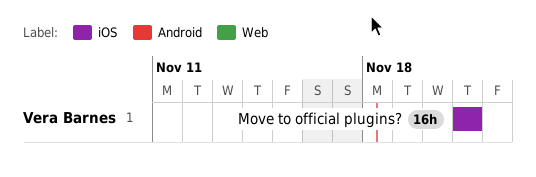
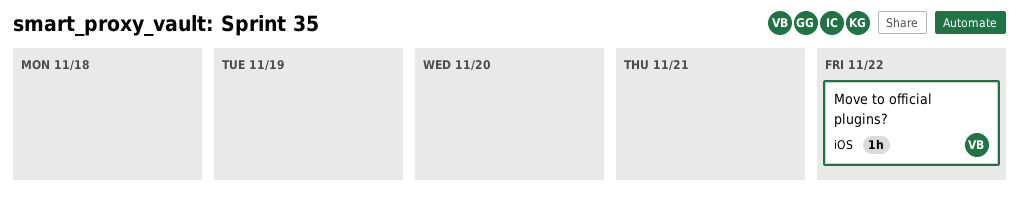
Move to official plugins?, estimate: 16h -> 1h
Move to official plugins?, due: Nov 21 -> Nov 22

